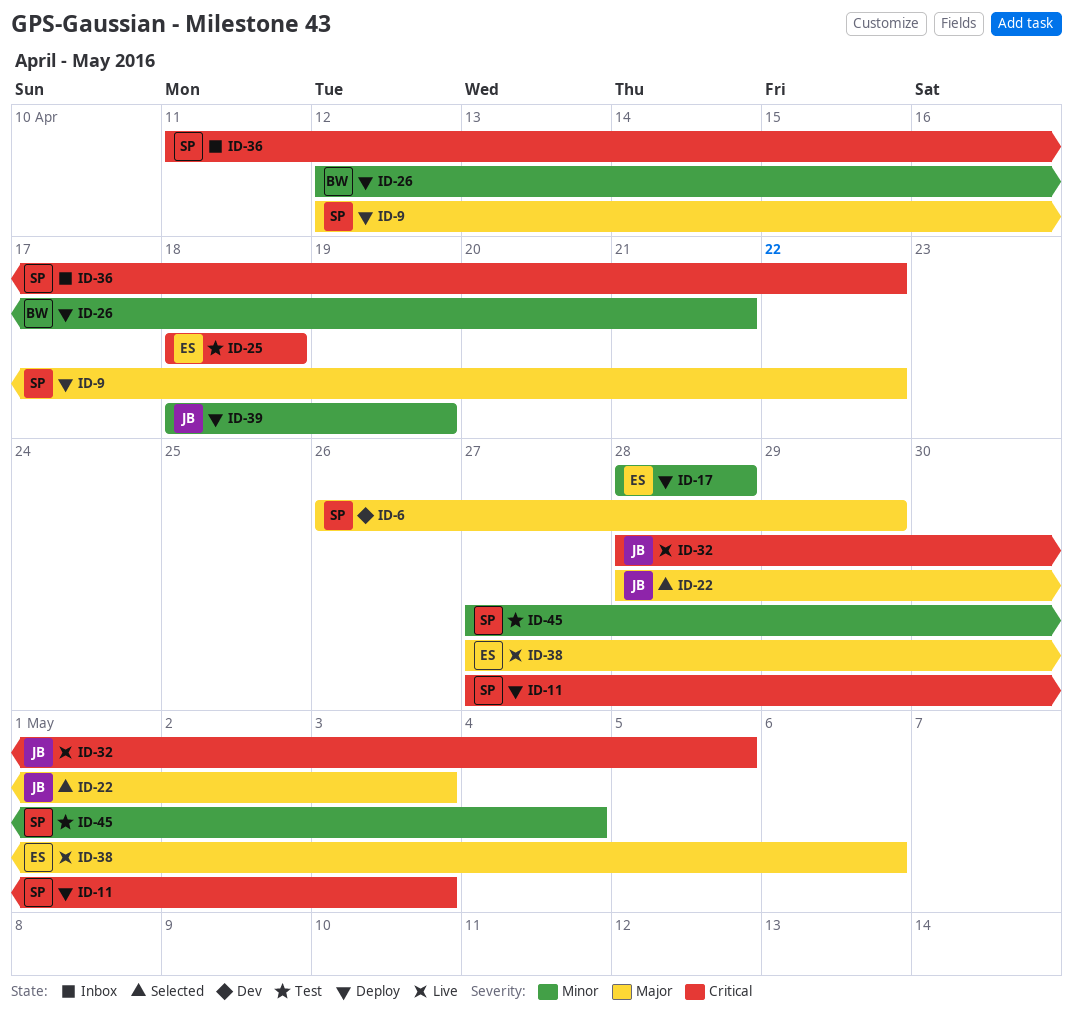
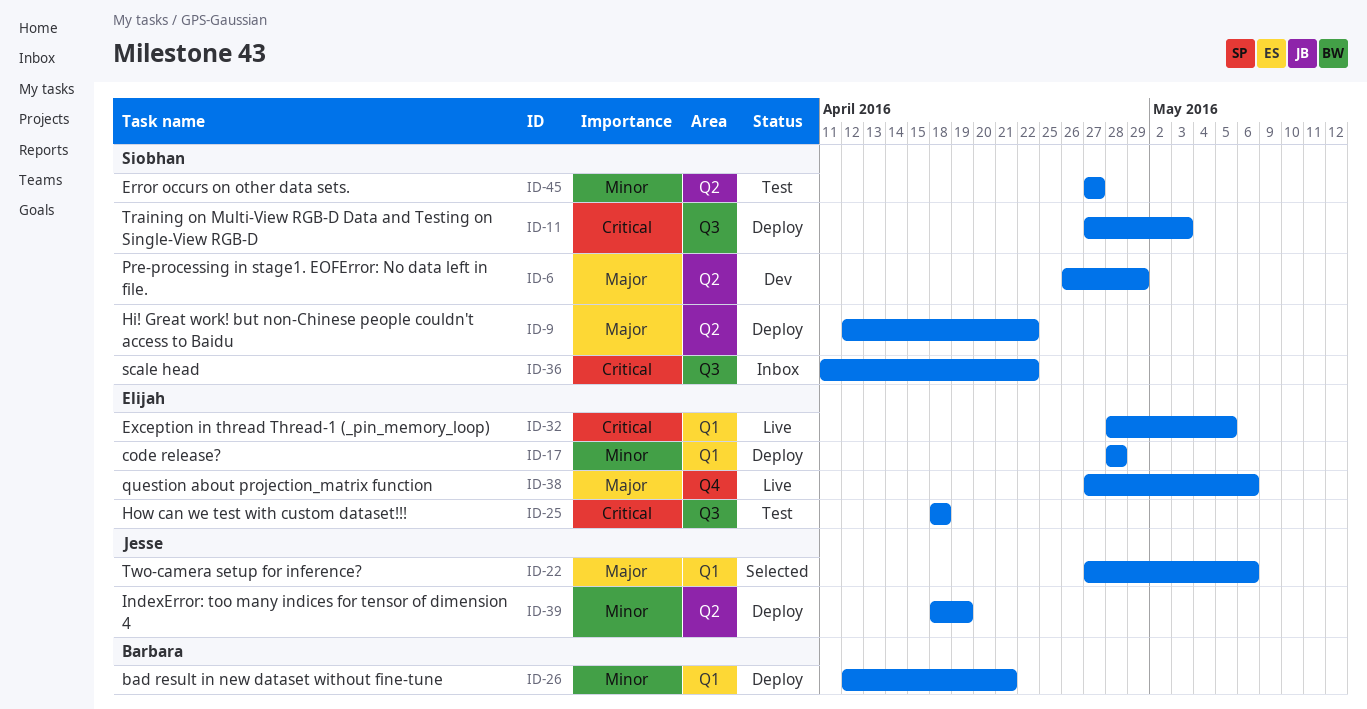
ID-22, start: Apr 28 -> Apr 27
ID-22, due: May 3 -> May 6
ID-32, owner: Jesse -> Elijah
ID-45, due: May 4 -> Apr 27

